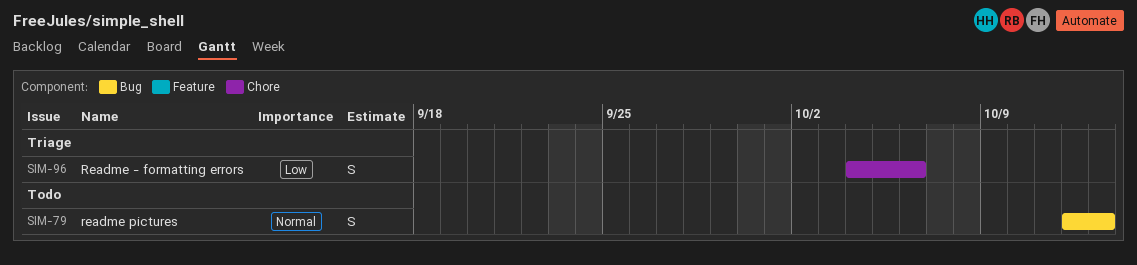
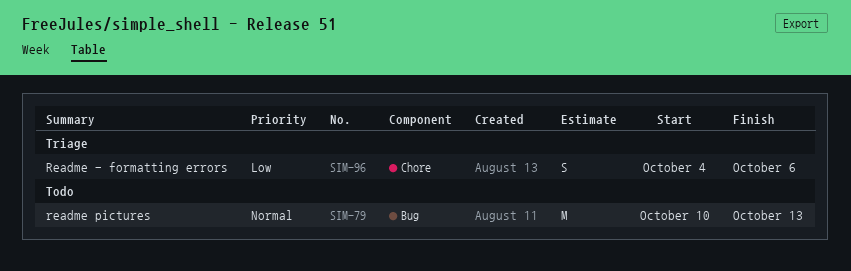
SIM-79, estimate: S -> M
SIM-79, start: Oct 12 -> Oct 10

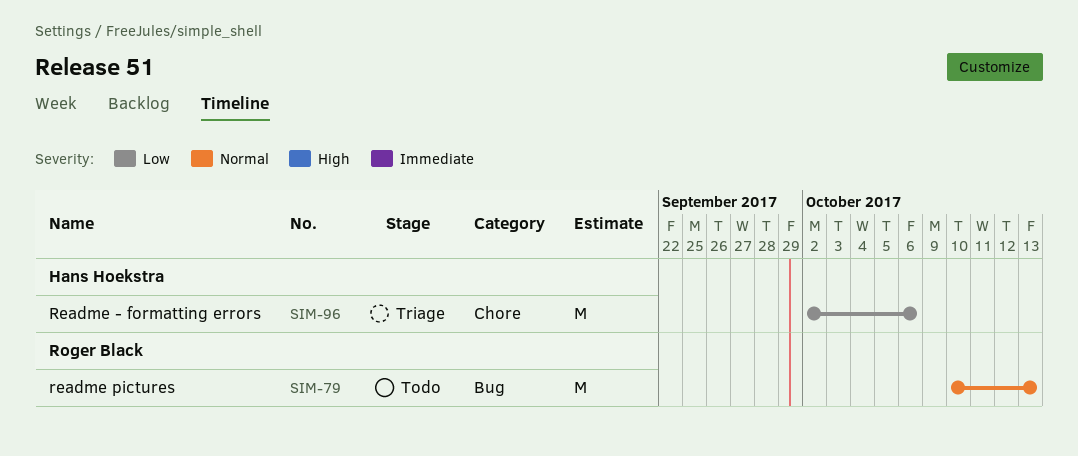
SIM-96, estimate: S -> M
SIM-96, start: Oct 4 -> Oct 2

